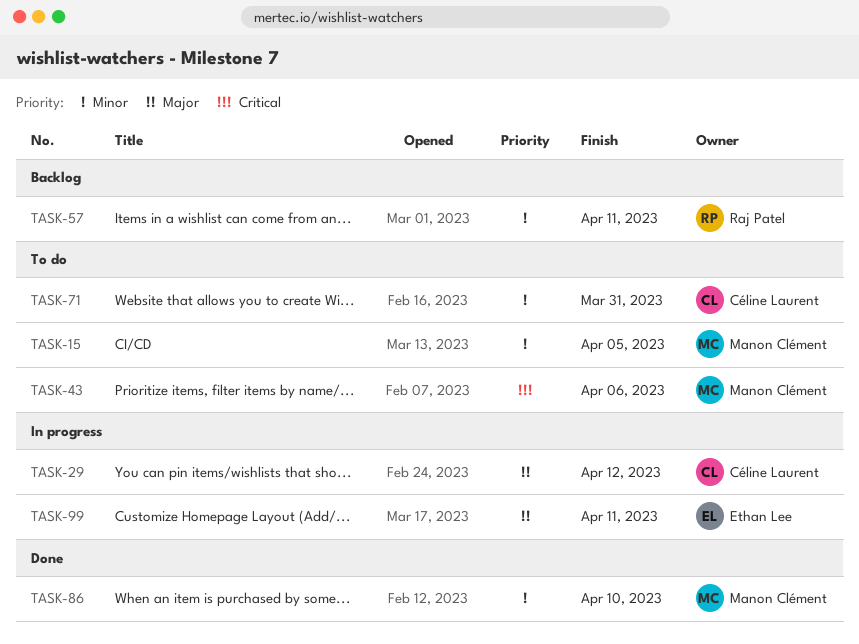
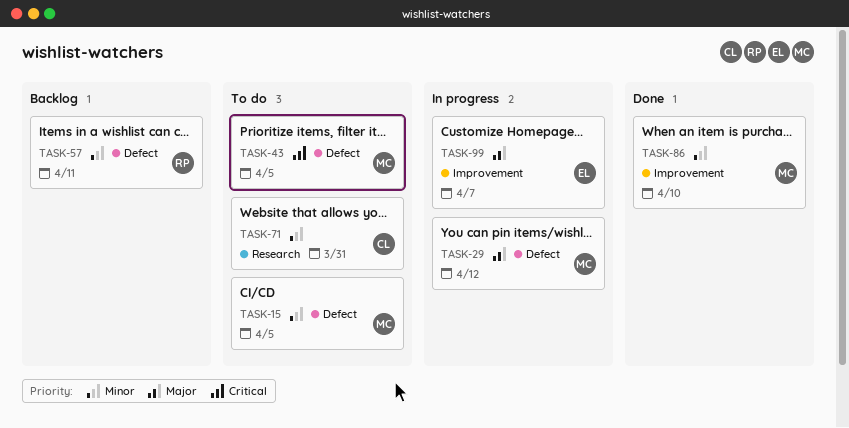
TASK-29, owner: Céline Laurent -> Manon Clément
TASK-43, due: Apr 6 -> Apr 5
TASK-99, due: Apr 11 -> Apr 7

